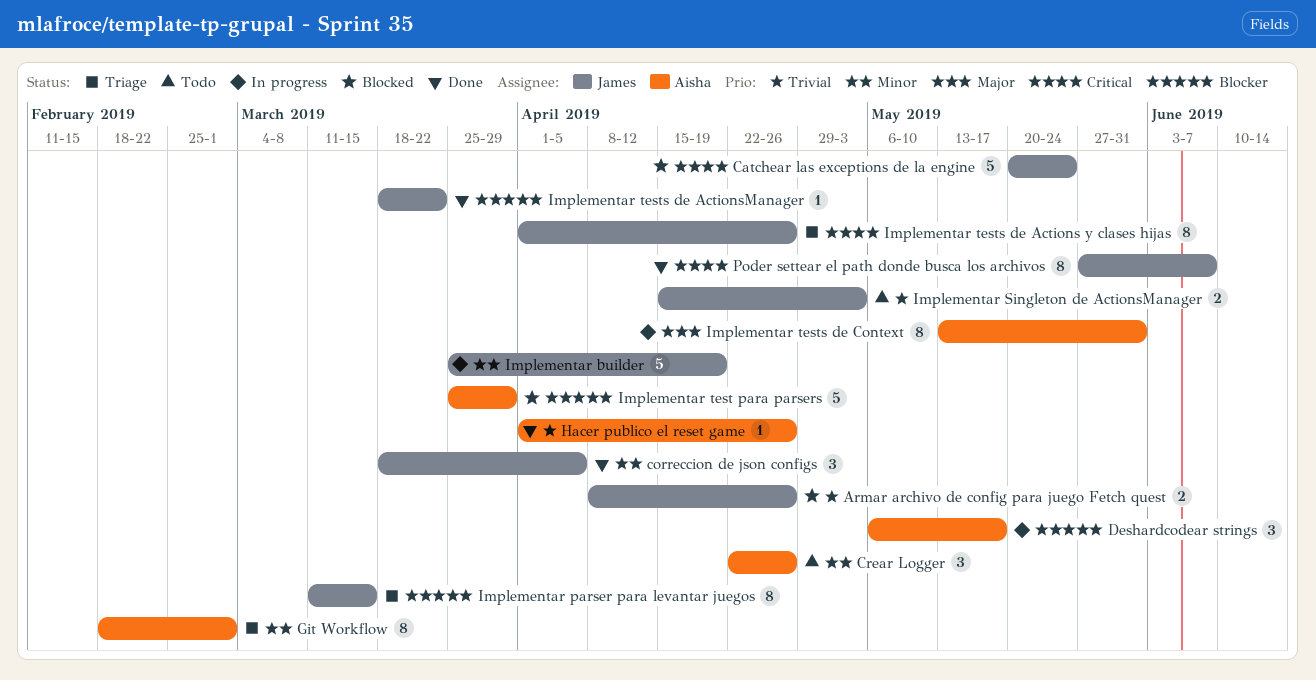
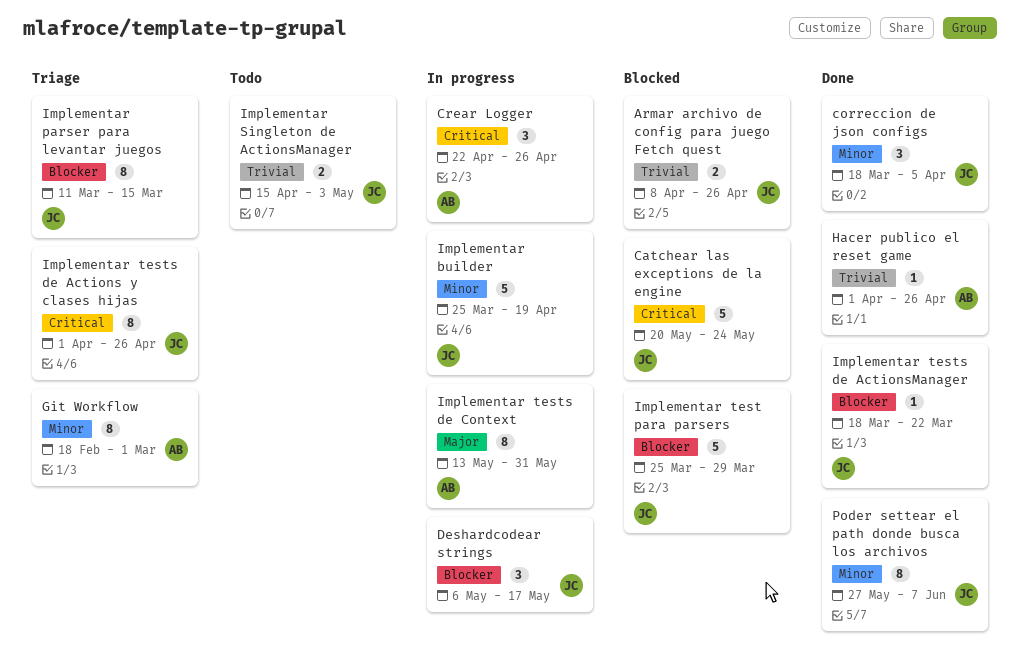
Crear Logger, status: Todo -> In progress
Crear Logger, priority: Minor -> Critical
Deshardcodear strings, owner: Aisha -> James
Implementar test para parsers, owner: Aisha -> James
Poder settear el path donde busca los archivos, priority: Critical -> Minor

